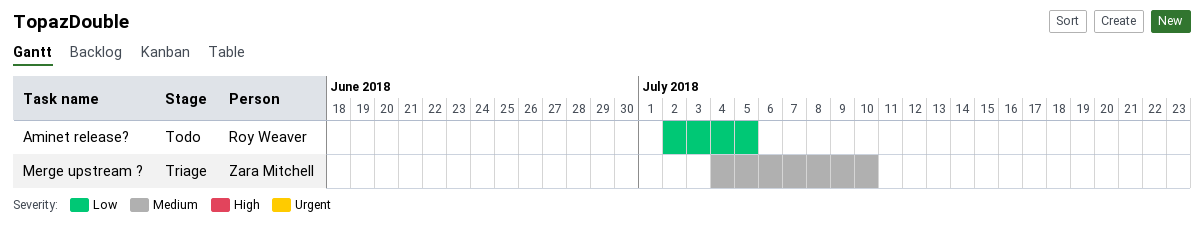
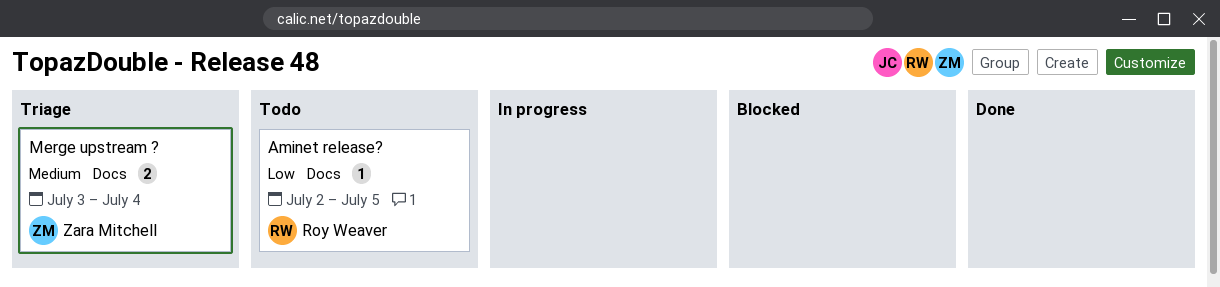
Merge upstream ?, start: Jul 4 -> Jul 3
Merge upstream ?, due: Jul 10 -> Jul 4

